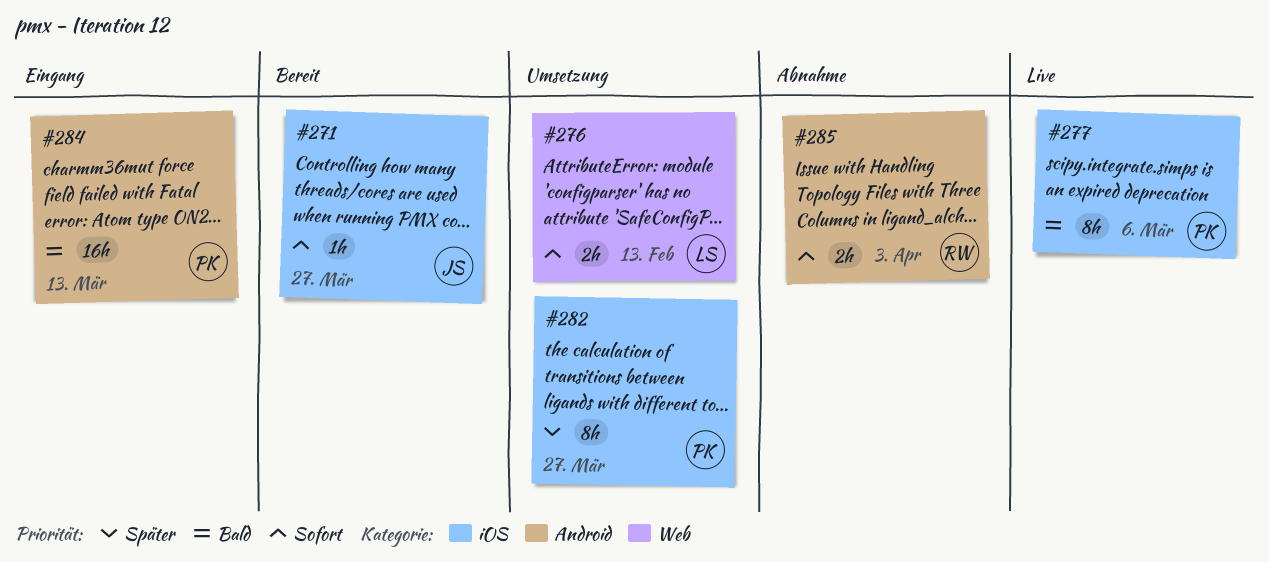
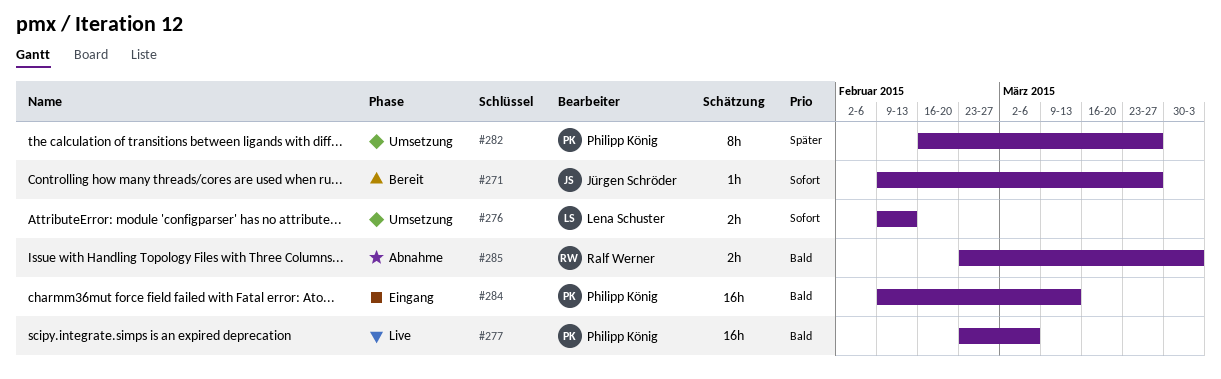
#277, estimate: 8h -> 16h
#285, priority: Sofort -> Bald

